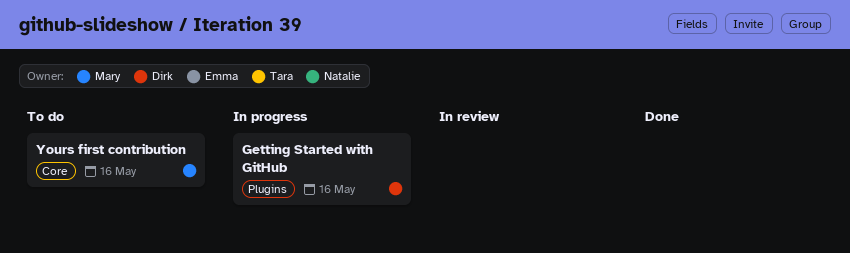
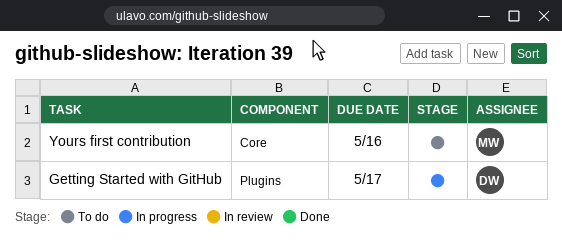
Getting Started with GitHub, due: May 16 -> May 17

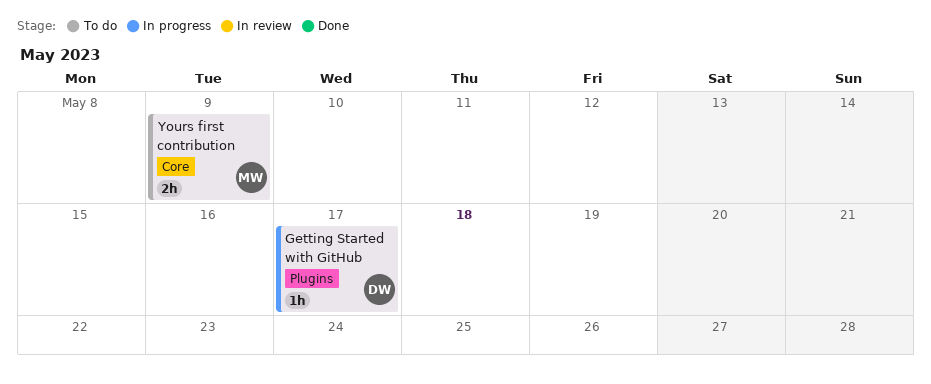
Yours first contribution, due: May 16 -> May 9

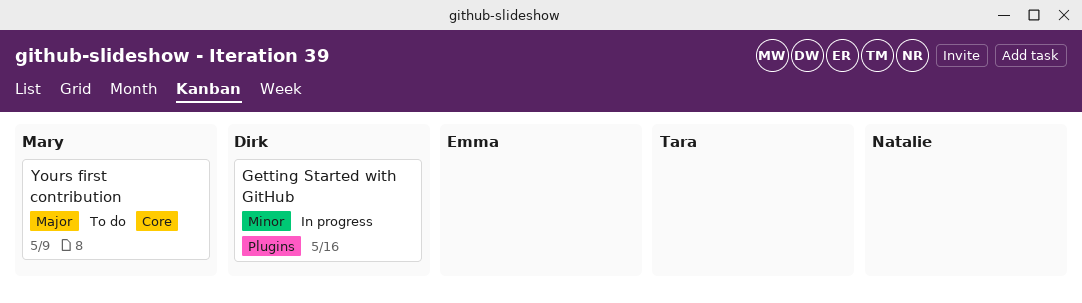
Getting Started with GitHub, due: May 17 -> May 16

